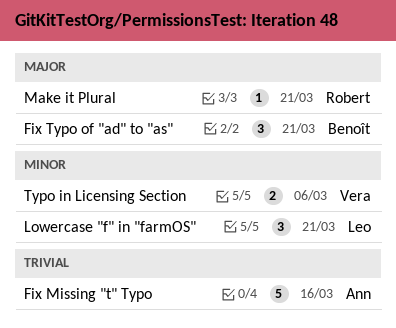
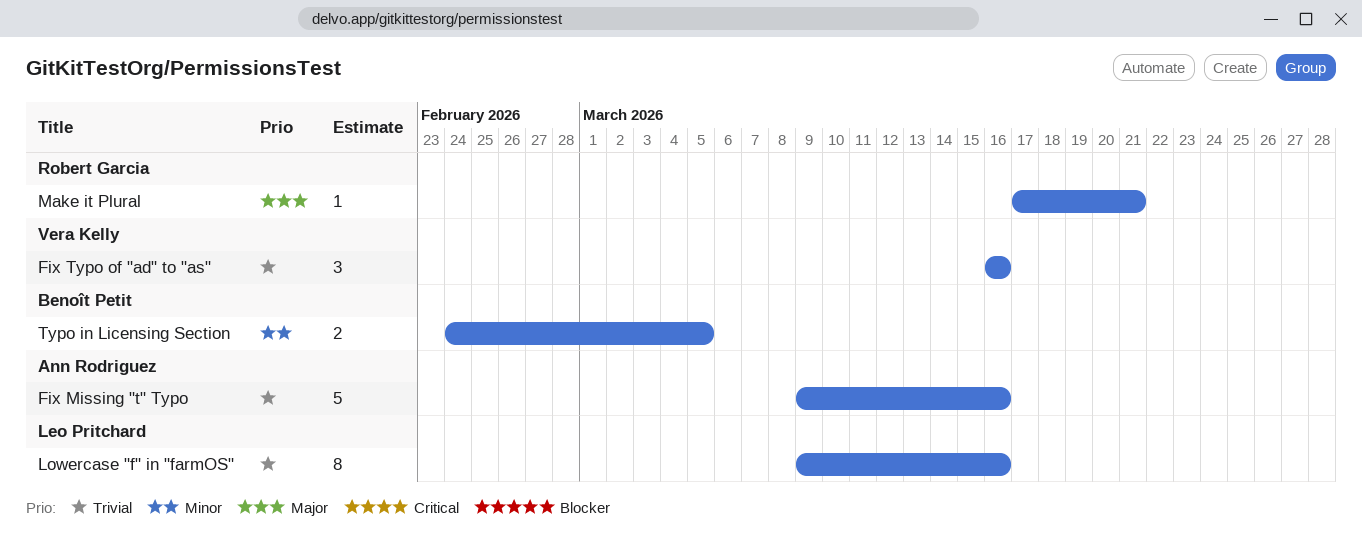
Fix Typo of "ad" to "as", owner: Benoît Petit -> Vera Kelly
Fix Typo of "ad" to "as", priority: Major -> Trivial
Fix Typo of "ad" to "as", due: Mar 21 -> Mar 16
Lowercase "f" in "farmOS", priority: Minor -> Trivial
Lowercase "f" in "farmOS", estimate: 3 -> 8
Lowercase "f" in "farmOS", due: Mar 21 -> Mar 16
Typo in Licensing Section, owner: Vera Kelly -> Benoît Petit
Typo in Licensing Section, due: Mar 6 -> Mar 5

